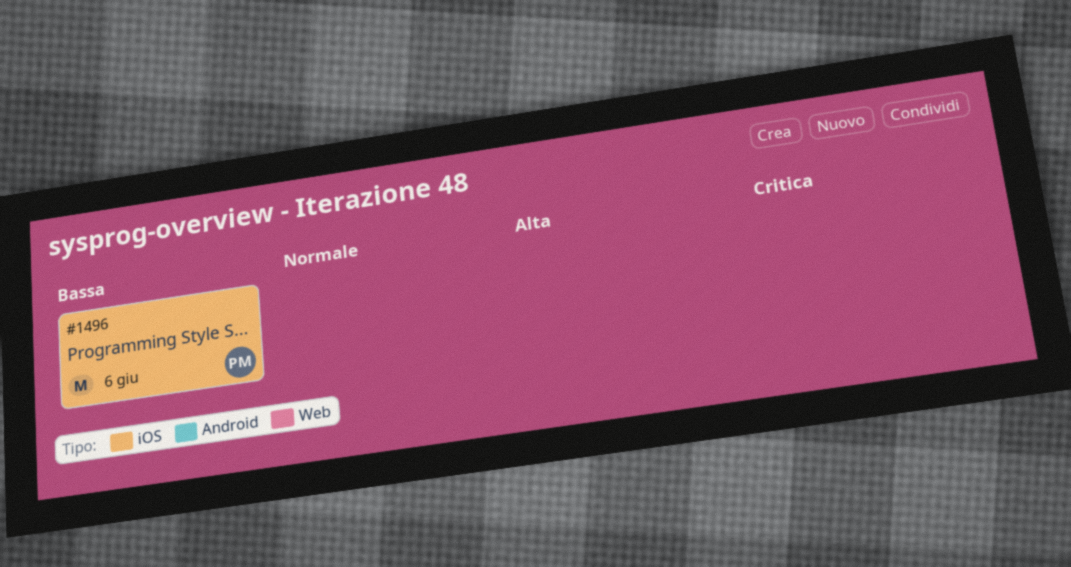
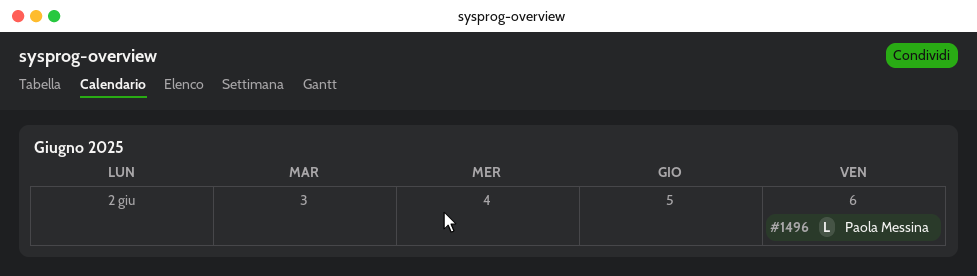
#1496, estimate: M -> L

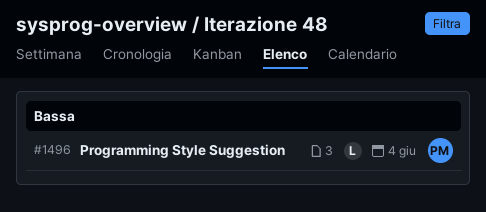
#1496, due: Jun 6 -> Jun 4

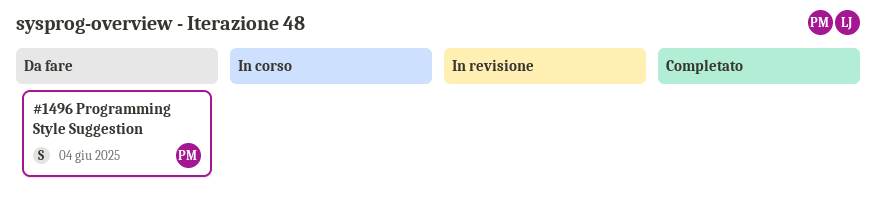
#1496, estimate: L -> S

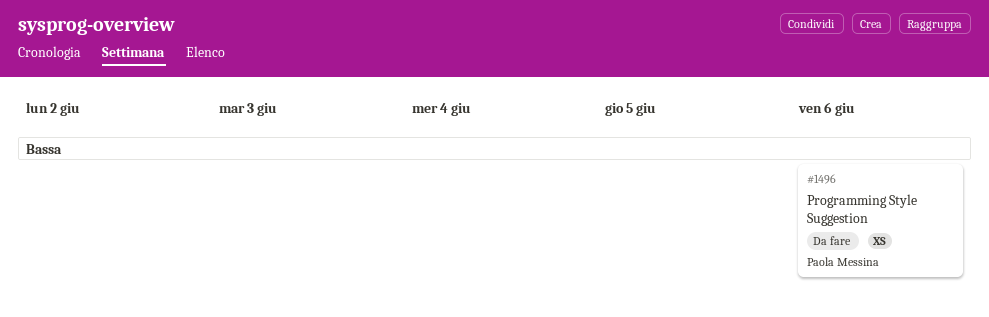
#1496, estimate: S -> XS
#1496, due: Jun 4 -> Jun 6

